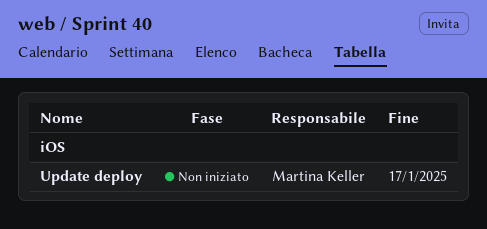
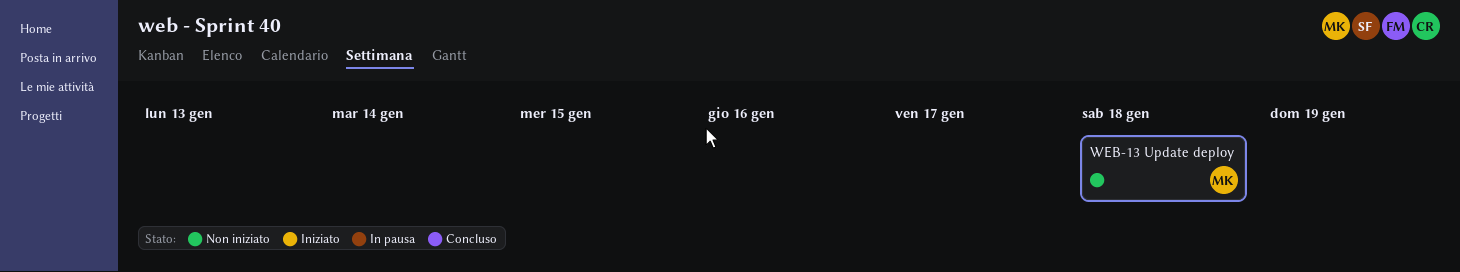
Update deploy, due: Jan 17 -> Jan 18

